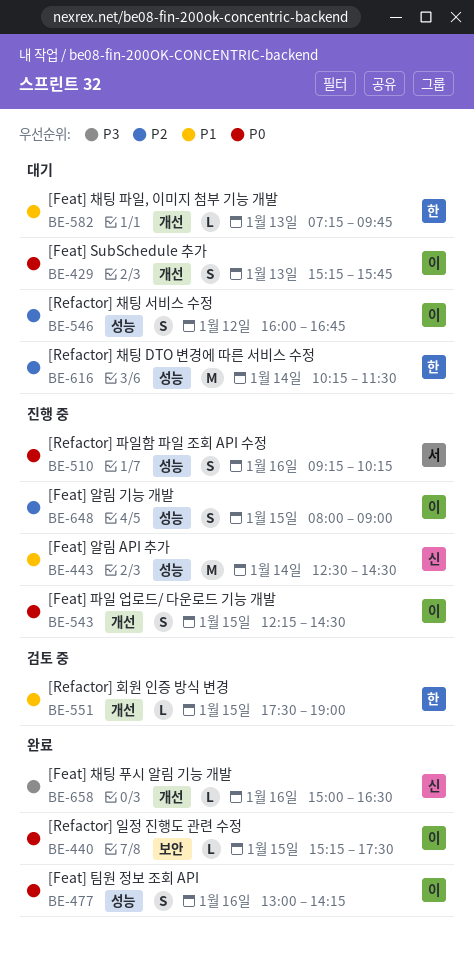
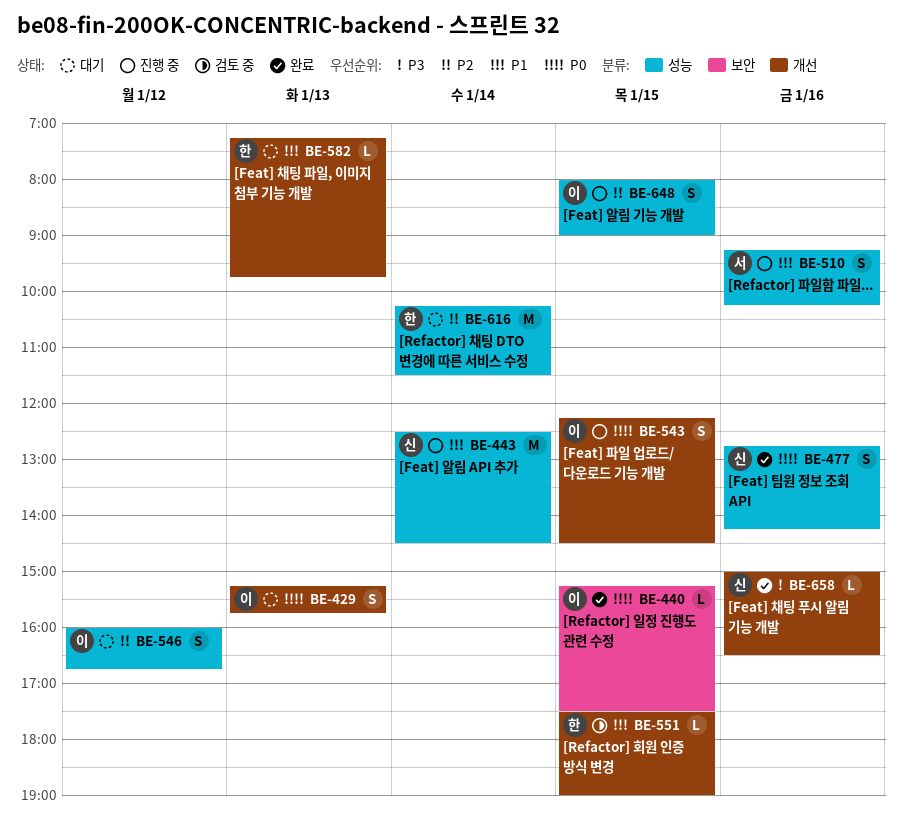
BE-477, owner: 이 -> 신
BE-477, begins: 13:00 -> 12:45
BE-510, priority: P0 -> P1

